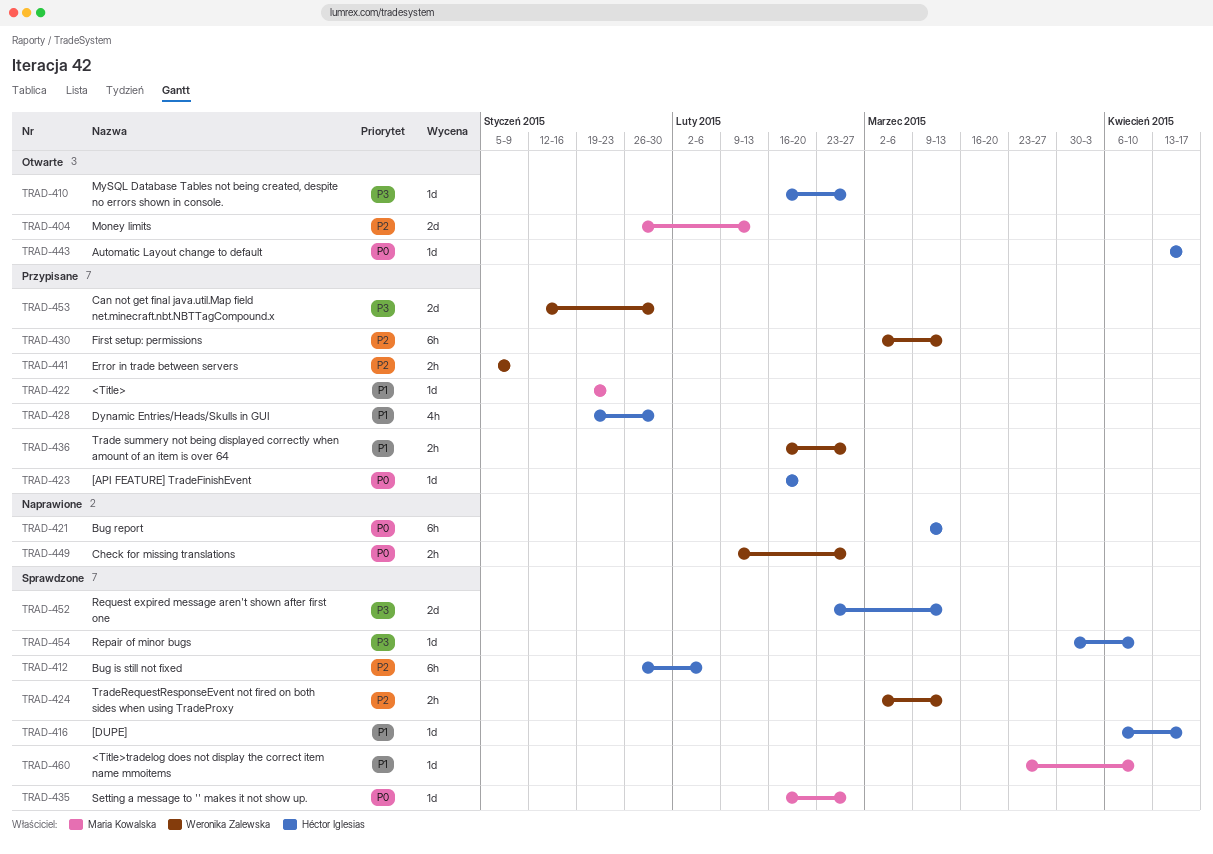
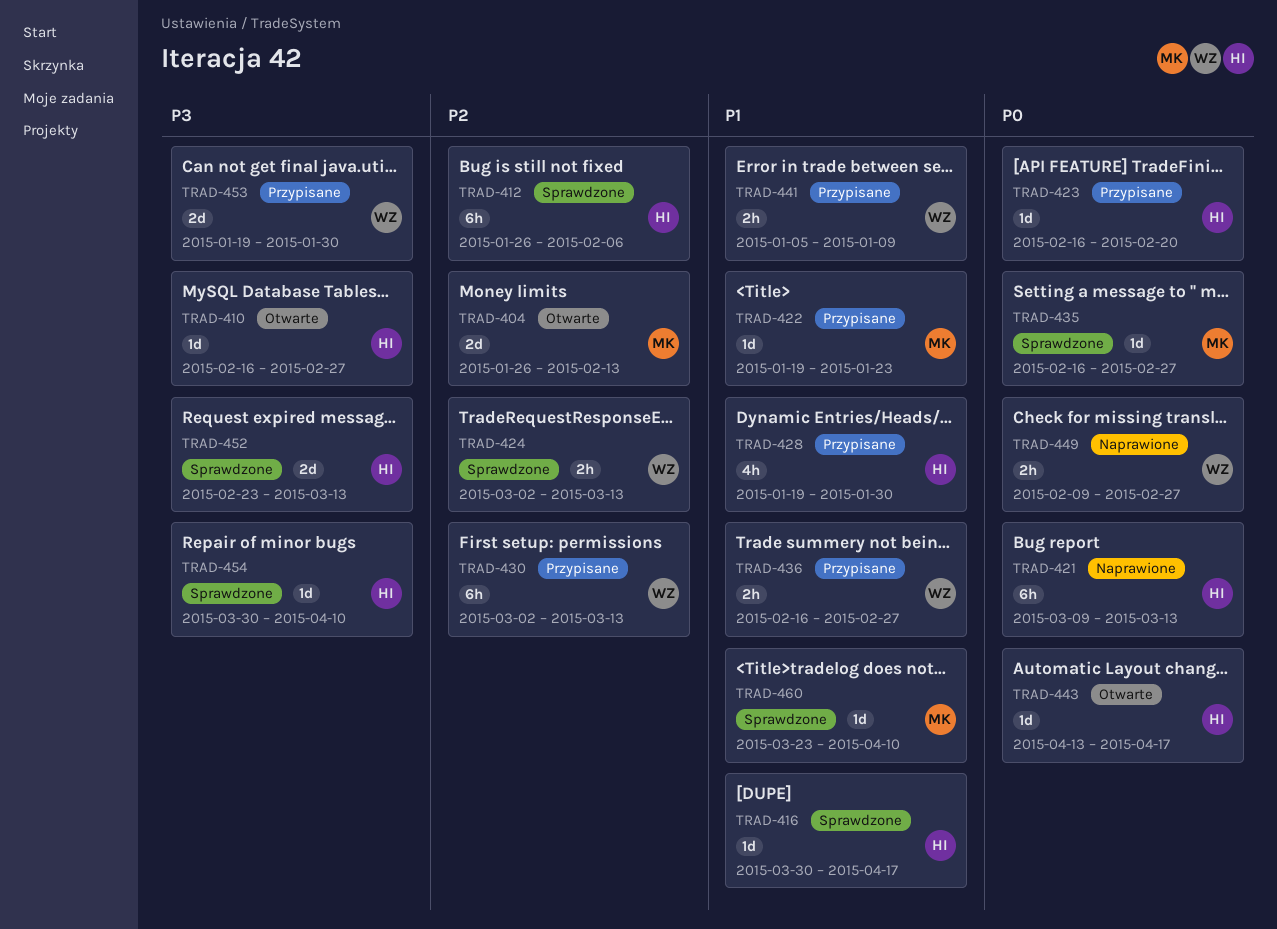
TRAD-416, start: Apr 6 -> Mar 30
TRAD-441, priority: P2 -> P1
TRAD-453, start: Jan 12 -> Jan 19

